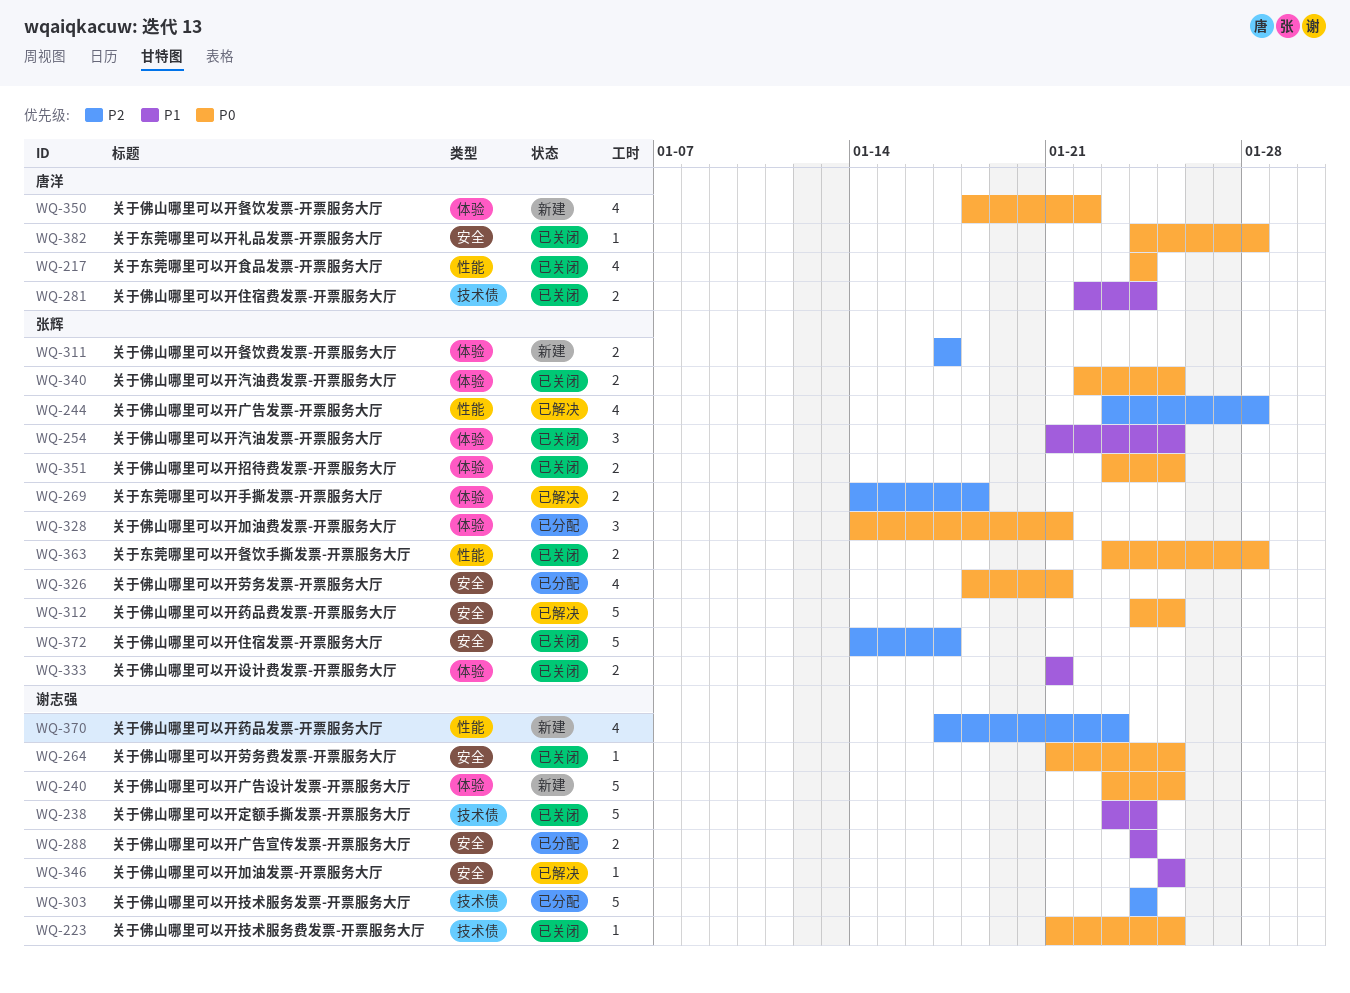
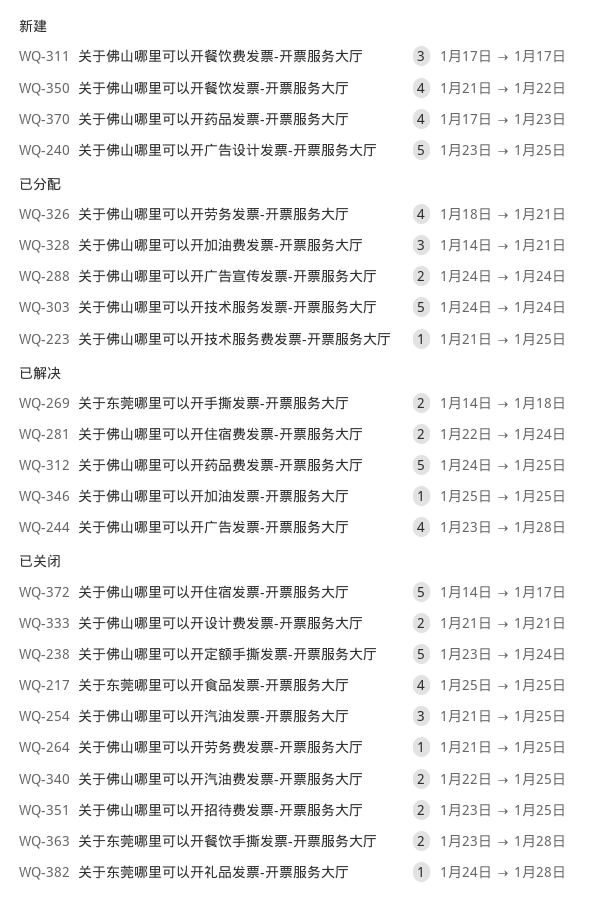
WQ-217, start: Jan 24 -> Jan 25
WQ-217, due: Jan 24 -> Jan 25
WQ-223, status: 已关闭 -> 已分配
WQ-281, status: 已关闭 -> 已解决
WQ-311, estimate: 2 -> 3
WQ-350, start: Jan 18 -> Jan 21

